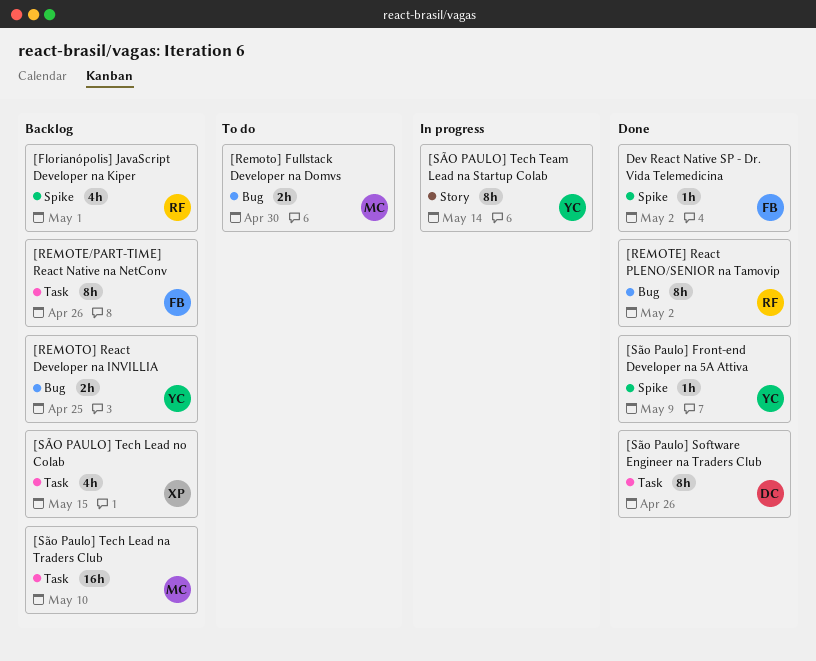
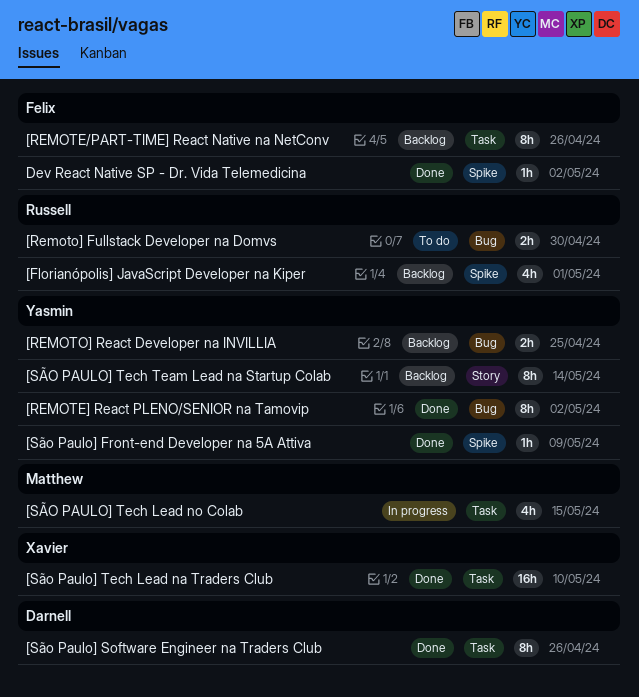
[REMOTE] React PLENO/SENIOR na Tamovip, owner: Russell -> Yasmin
[Remoto] Fullstack Developer na Domvs, owner: Matthew -> Russell
[São Paulo] Tech Lead na Traders Club, status: Backlog -> Done
[São Paulo] Tech Lead na Traders Club, owner: Matthew -> Xavier
[SÃO PAULO] Tech Lead no Colab, status: Backlog -> In progress
[SÃO PAULO] Tech Lead no Colab, owner: Xavier -> Matthew
[SÃO PAULO] Tech Team Lead na Startup Colab, status: In progress -> Backlog

